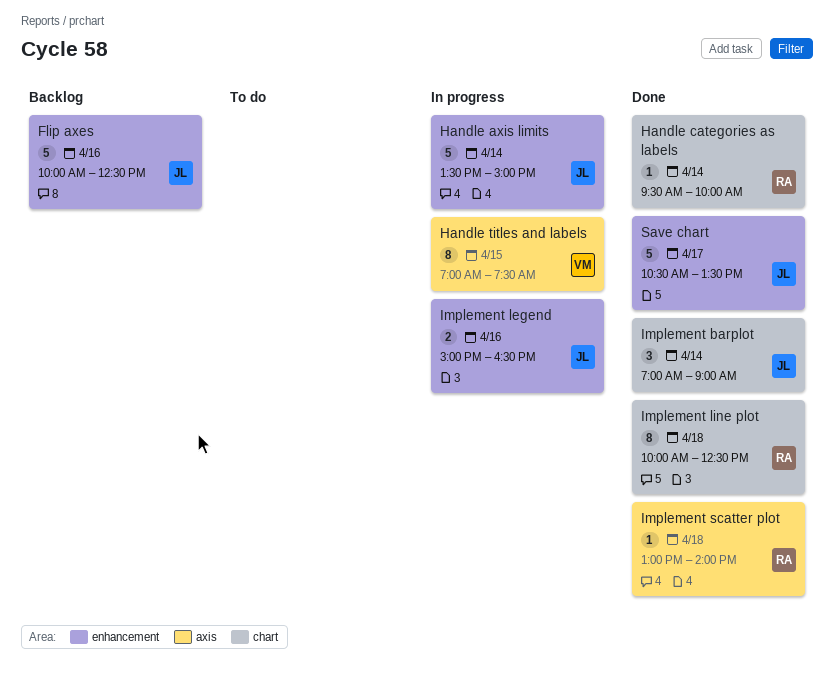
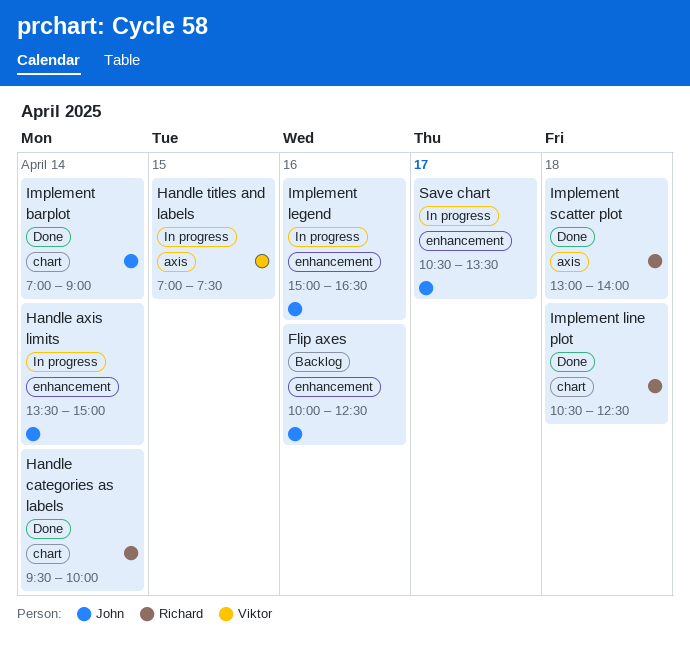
Implement line plot, begins: 10:00 -> 10:30
Save chart, status: Done -> In progress

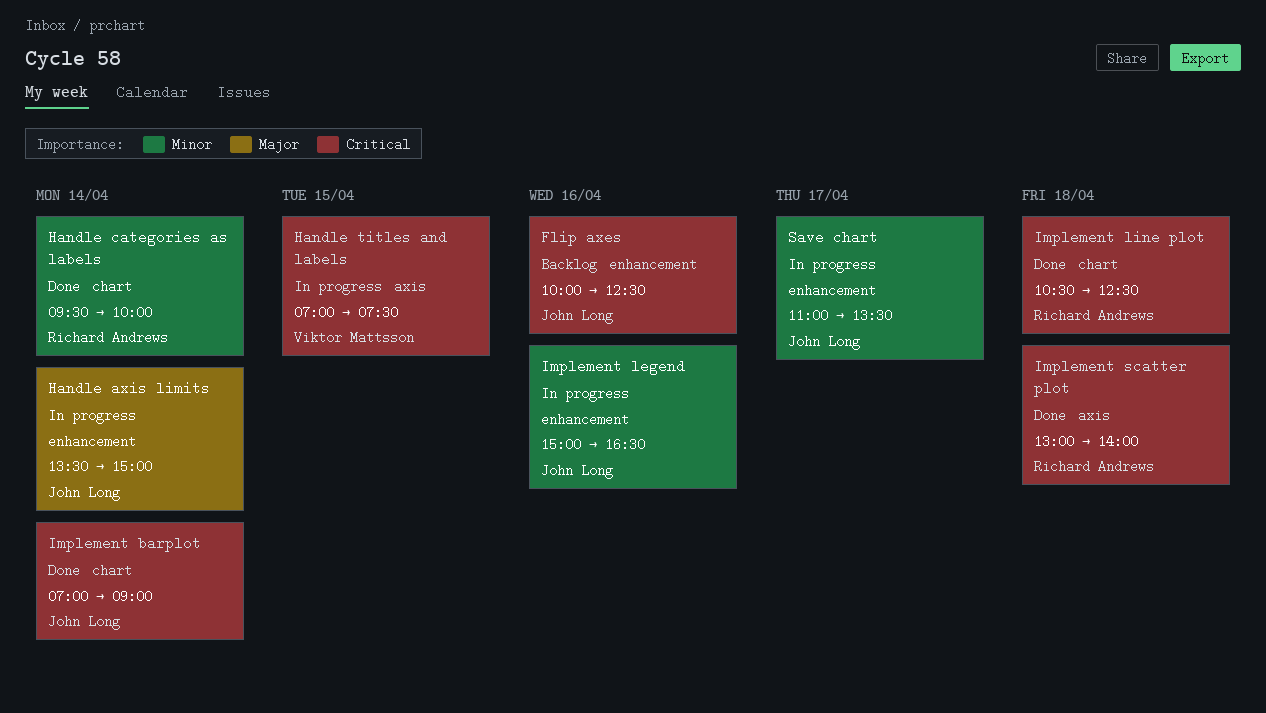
Save chart, begins: 10:30 -> 11:00

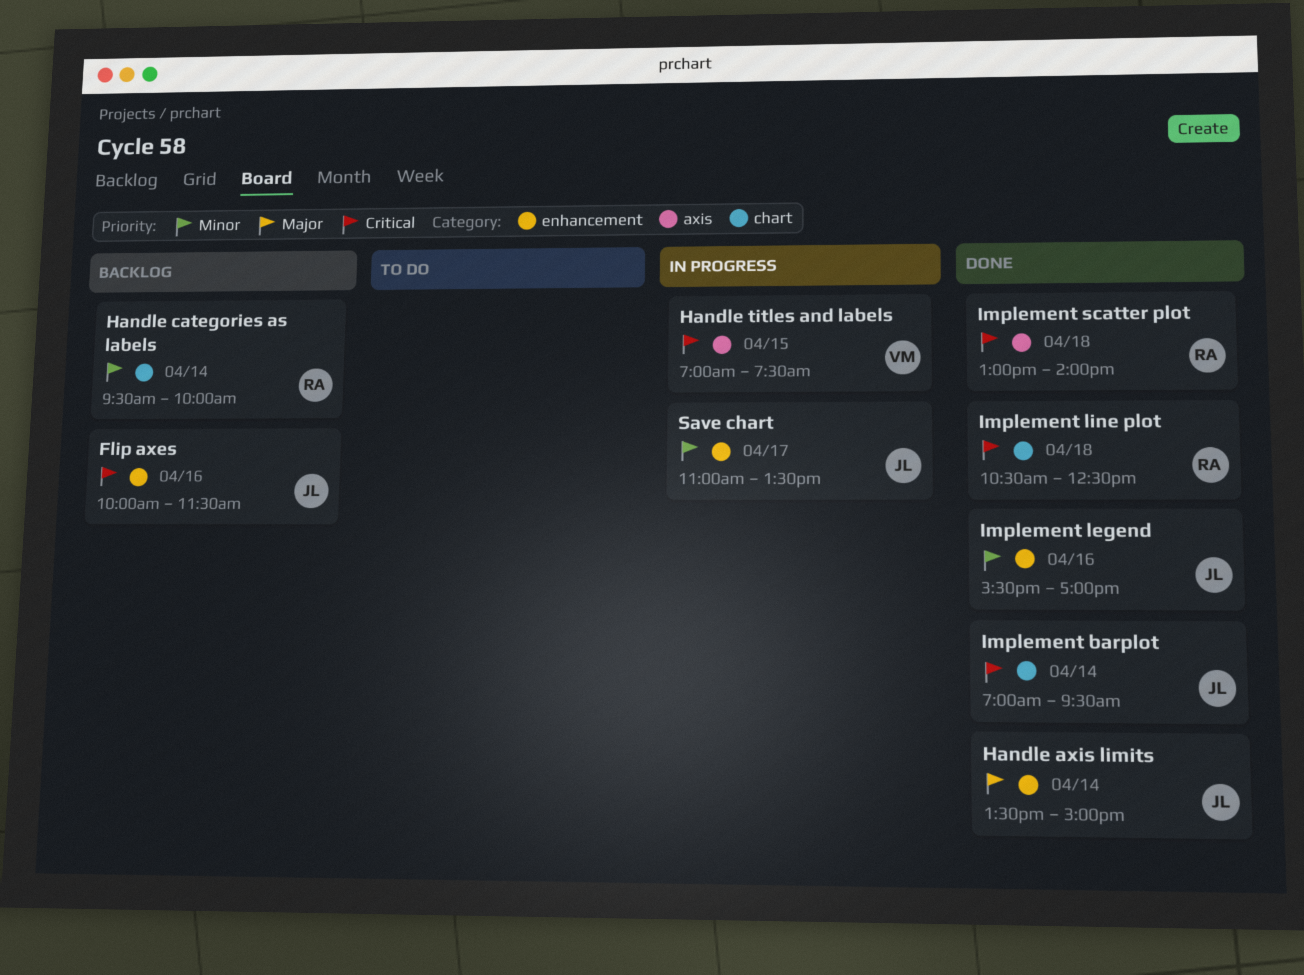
Flip axes, ends: 12:30 -> 11:30
Handle axis limits, status: In progress -> Done
Handle categories as labels, status: Done -> Backlog
Implement barplot, ends: 09:00 -> 09:30
Implement legend, status: In progress -> Done
Implement legend, begins: 15:00 -> 15:30
Implement legend, ends: 16:30 -> 17:00

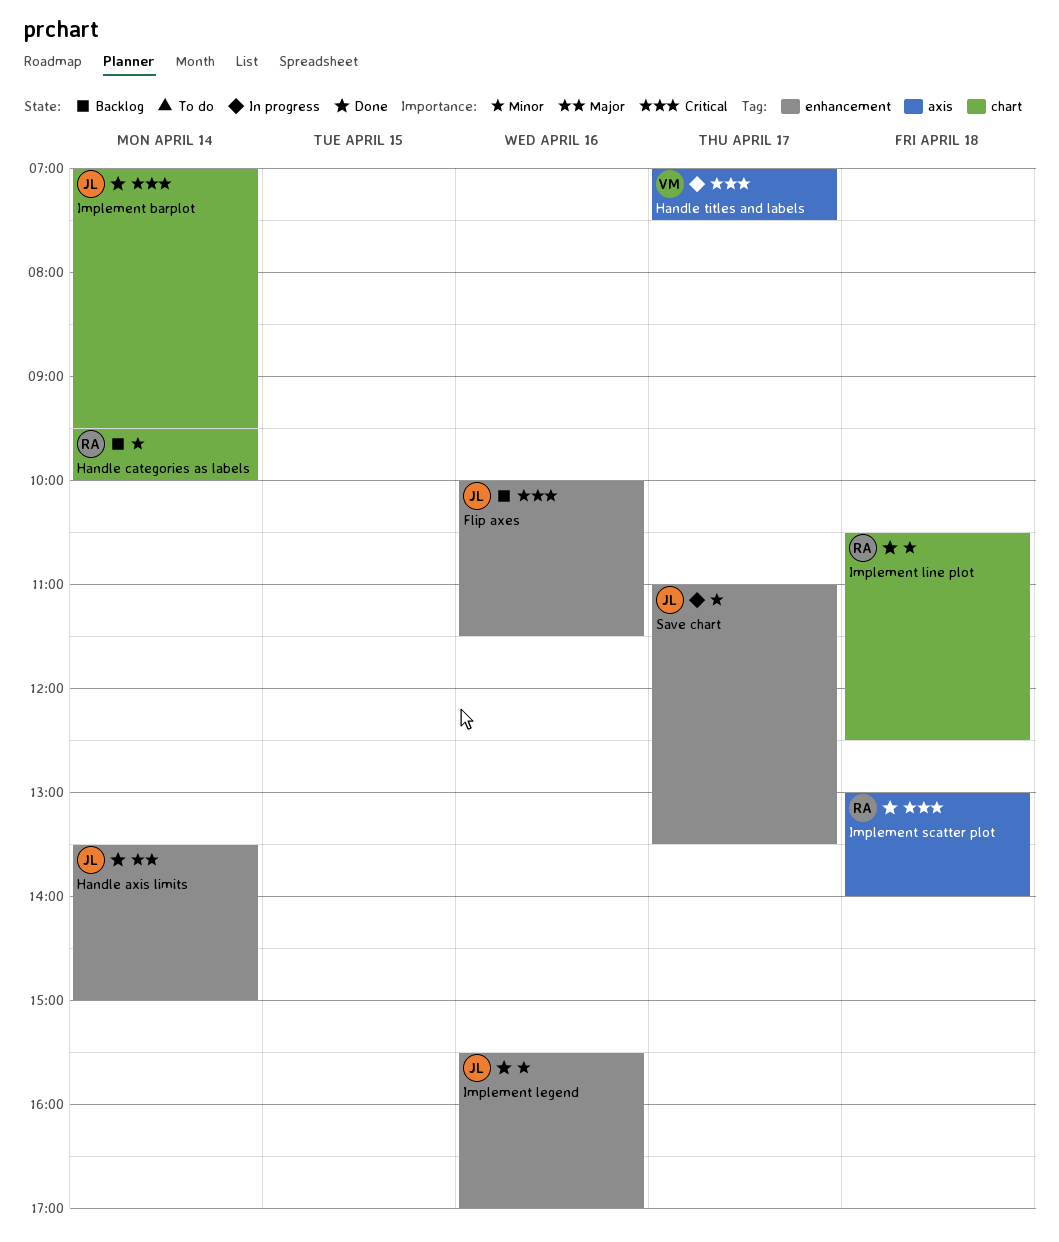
Handle titles and labels, day: Apr 15 -> Apr 17
Implement line plot, priority: Critical -> Minor

